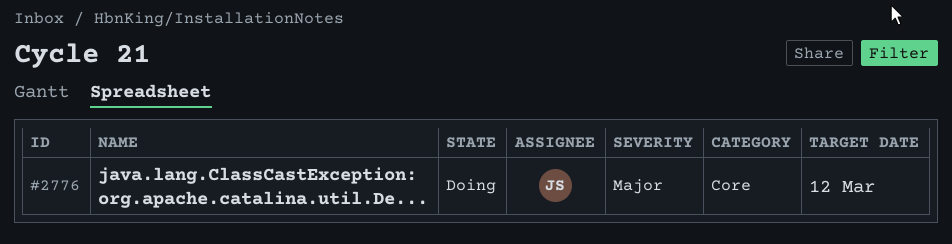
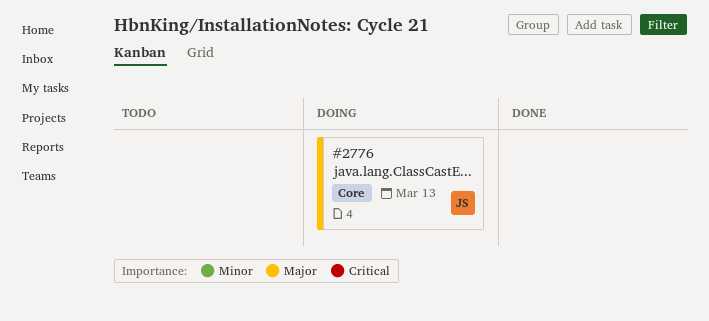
#2776, due: Mar 12 -> Mar 13

